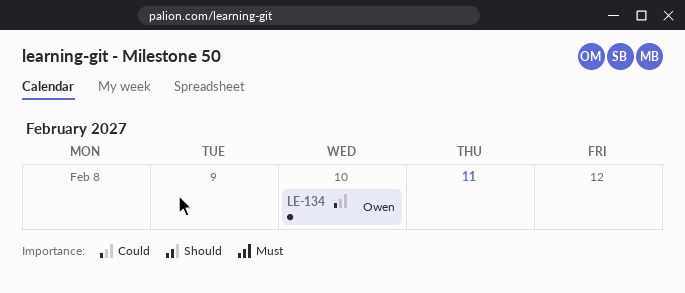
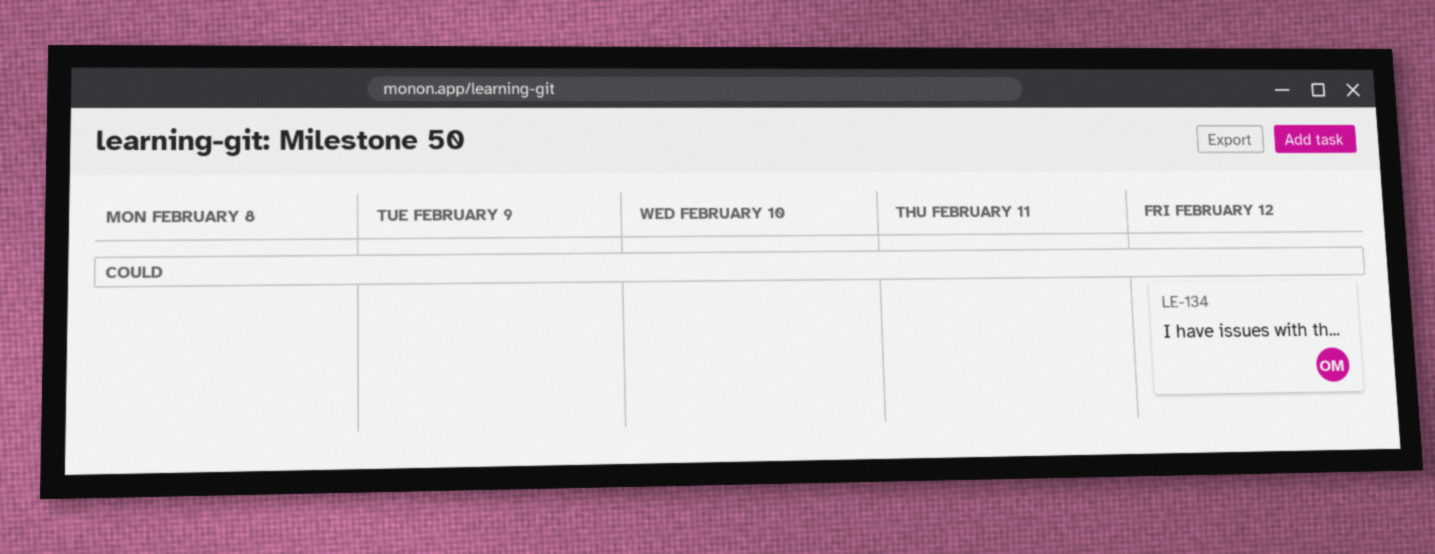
LE-134, due: Feb 10 -> Feb 12

